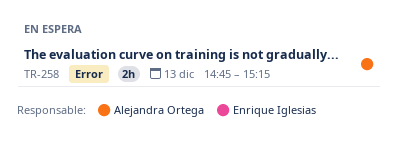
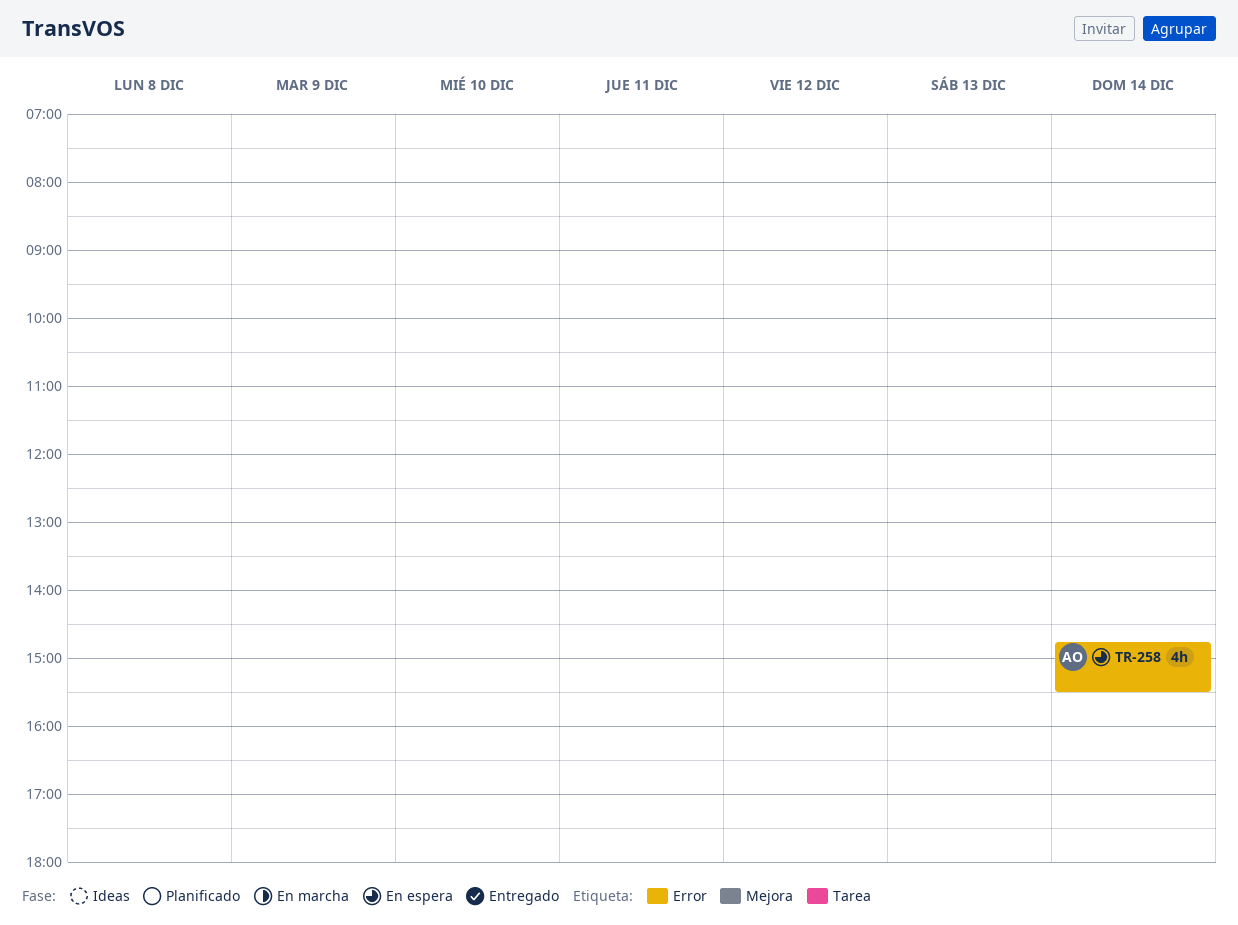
TR-258, estimate: 2h -> 4h
TR-258, day: Dec 13 -> Dec 14
TR-258, ends: 15:15 -> 15:30

